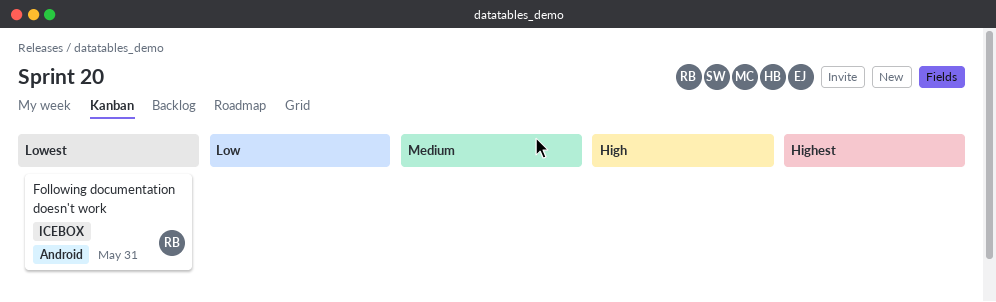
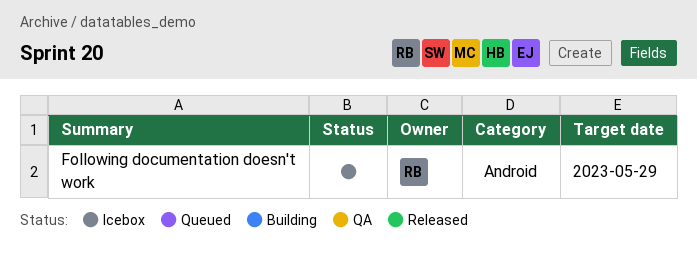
Following documentation doesn't work, due: May 31 -> May 29

